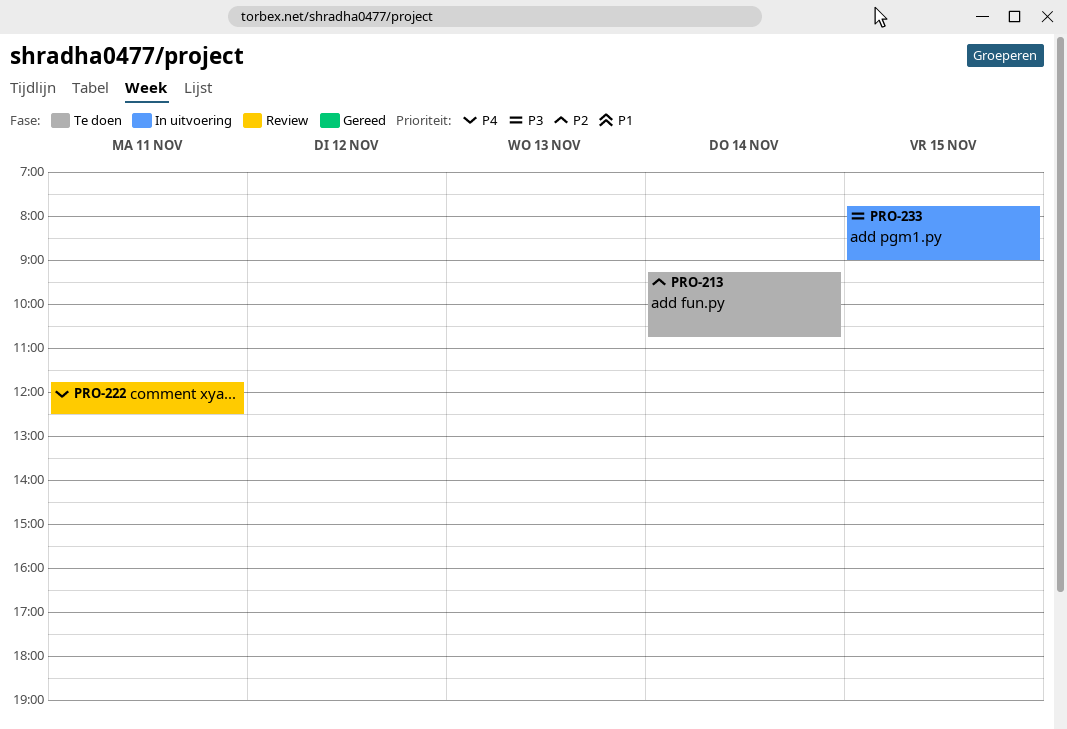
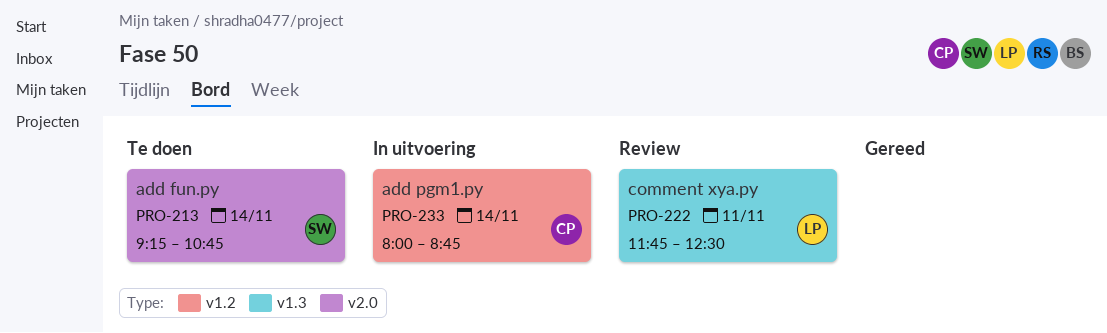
PRO-233, day: Nov 15 -> Nov 14
PRO-233, begins: 07:45 -> 08:00
PRO-233, ends: 09:00 -> 08:45

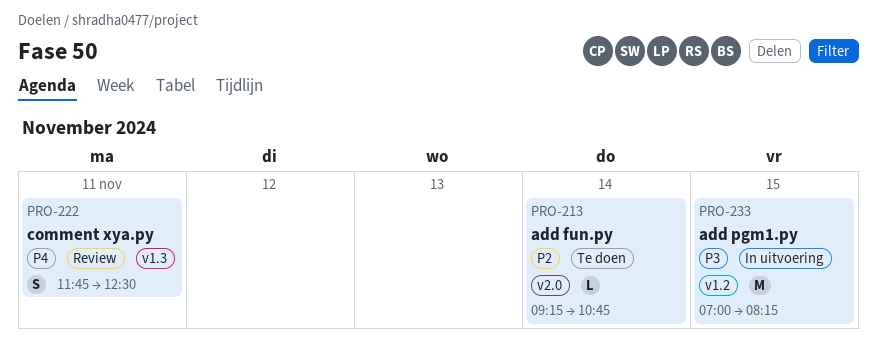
PRO-233, day: Nov 14 -> Nov 15
PRO-233, begins: 08:00 -> 07:00
PRO-233, ends: 08:45 -> 08:15

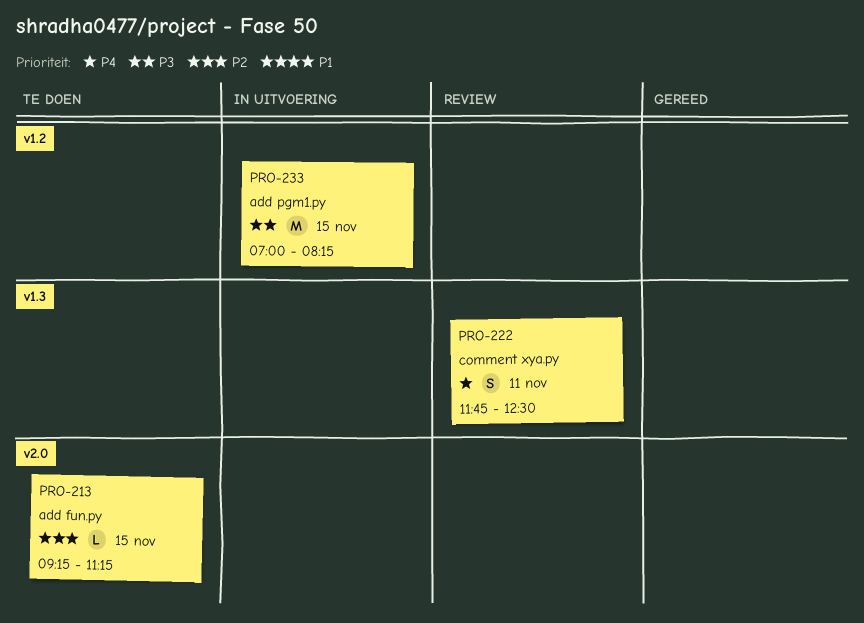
PRO-213, day: Nov 14 -> Nov 15
PRO-213, ends: 10:45 -> 11:15

